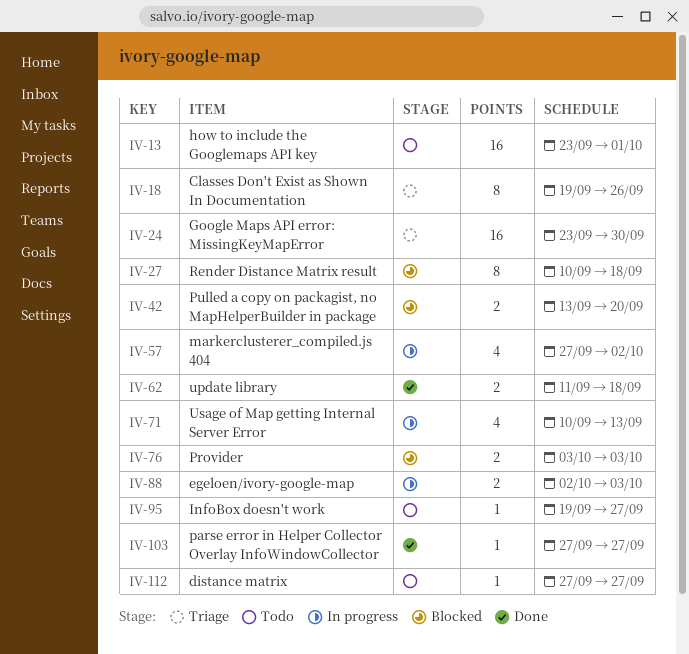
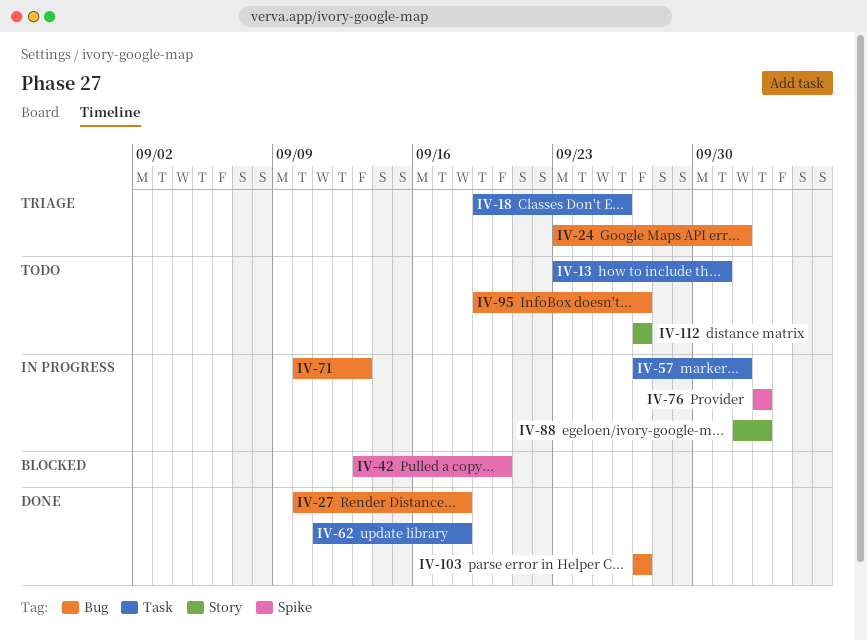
IV-24, due: Sep 30 -> Oct 2
IV-27, status: Blocked -> Done
IV-76, status: Blocked -> In progress

